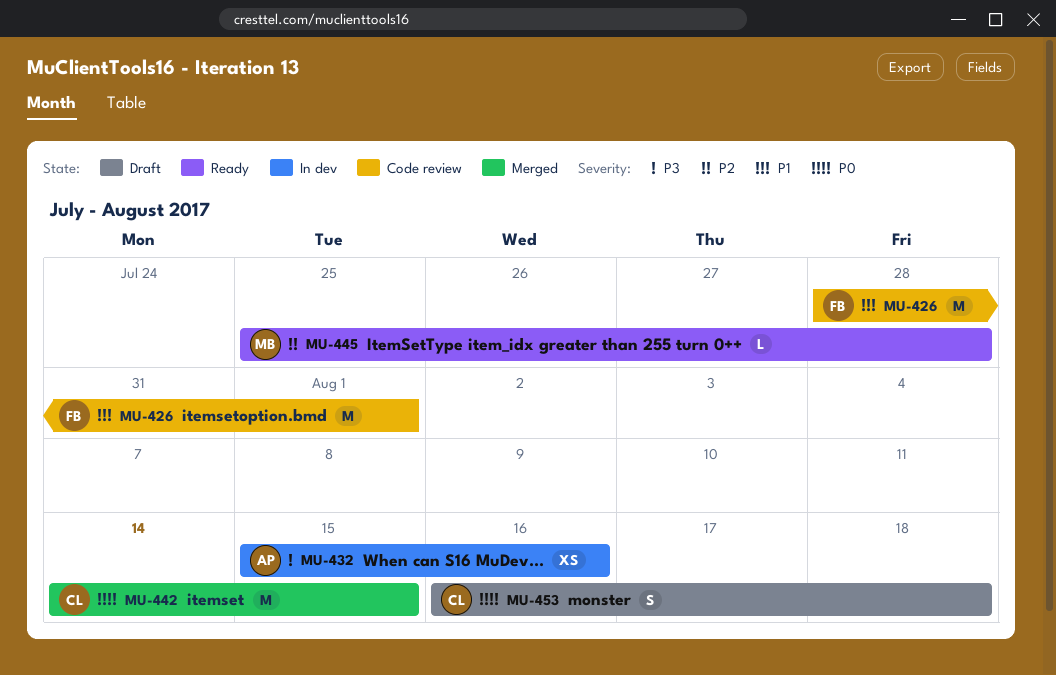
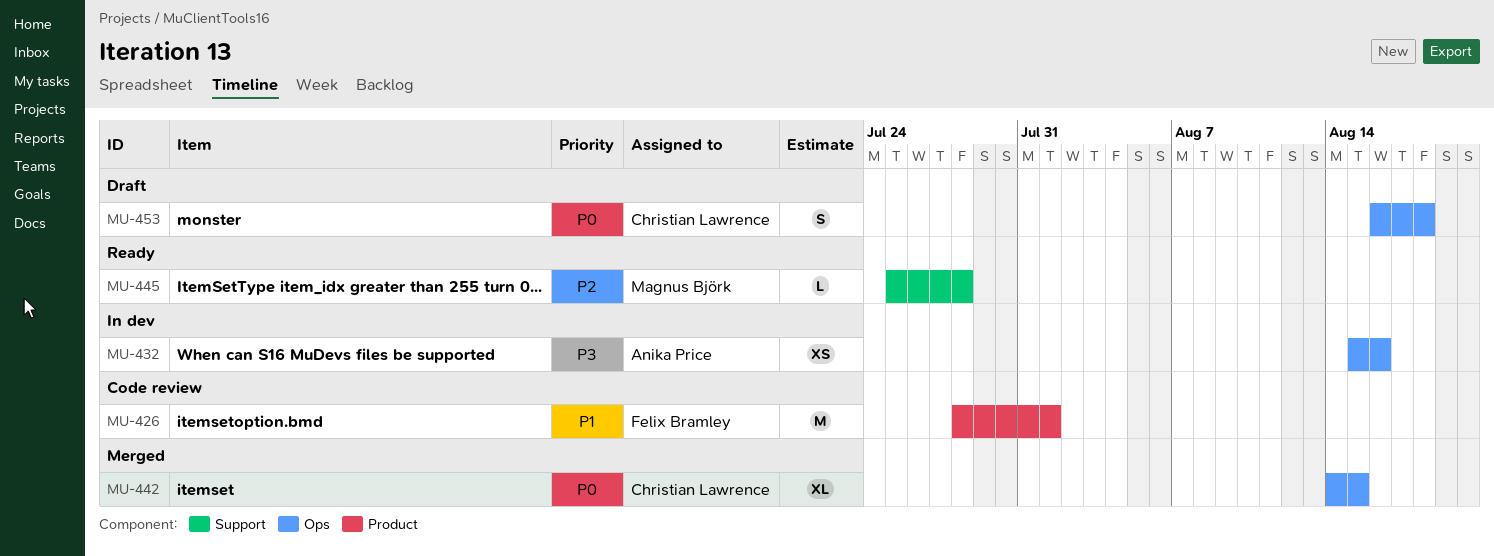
MU-442, estimate: M -> XL

